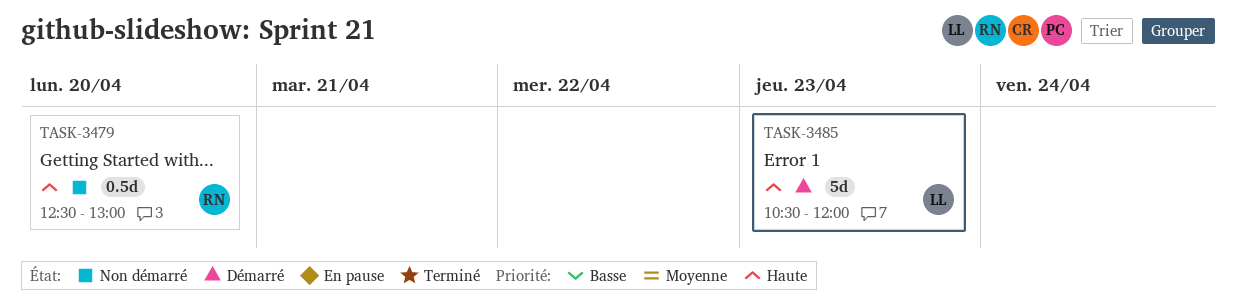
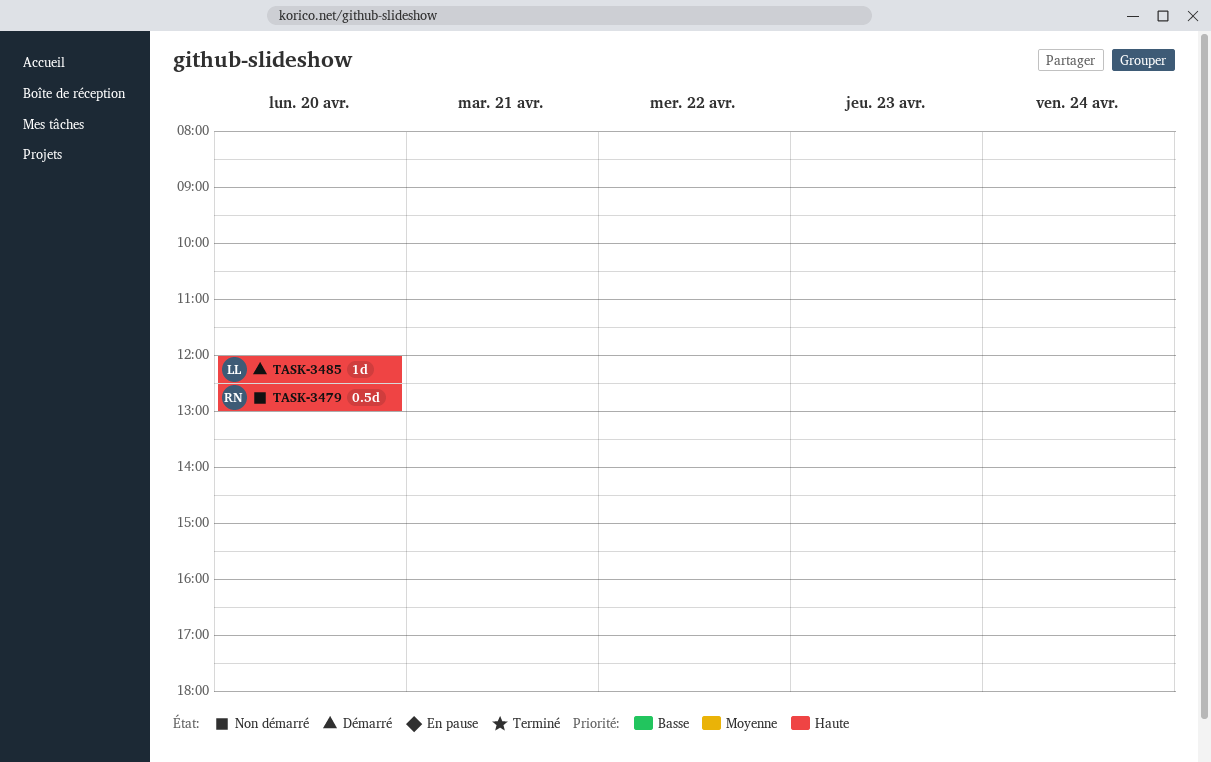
TASK-3485, estimate: 5d -> 1d
TASK-3485, day: Apr 23 -> Apr 20
TASK-3485, begins: 10:30 -> 12:00
TASK-3485, ends: 12:00 -> 12:30

